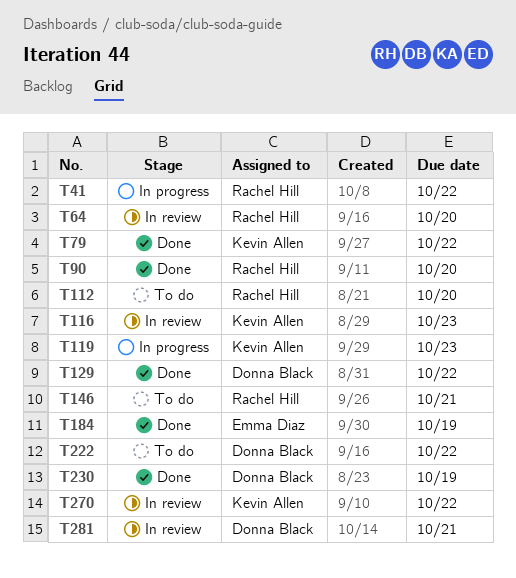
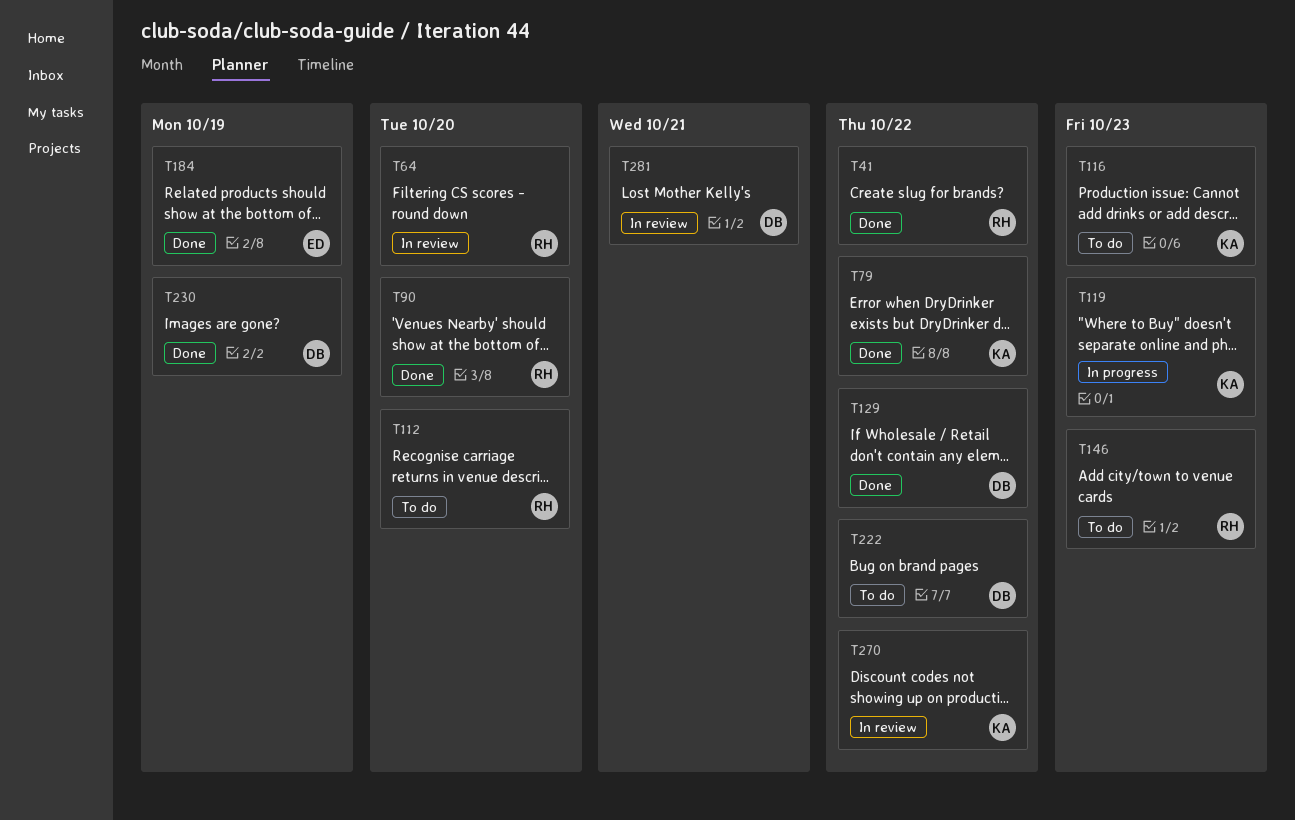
T41, status: In progress -> Done
T116, status: In review -> To do
T146, due: Oct 21 -> Oct 23

